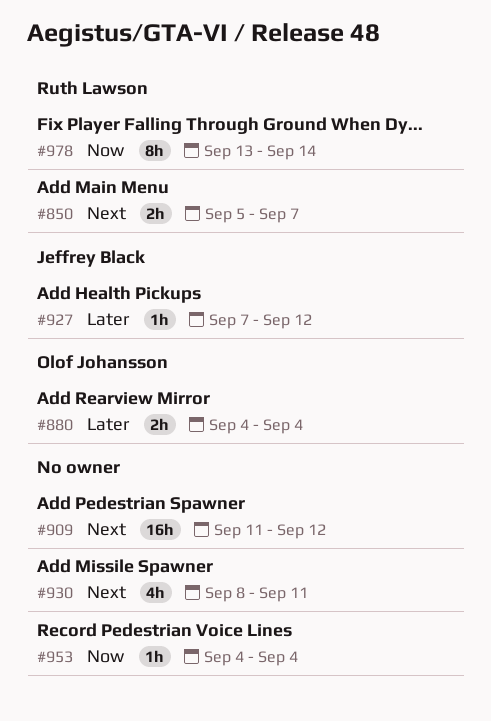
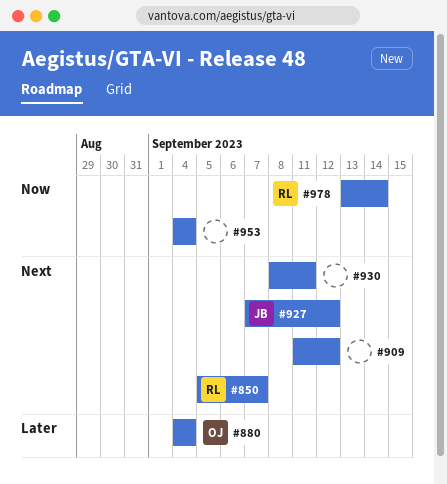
#927, priority: Later -> Next

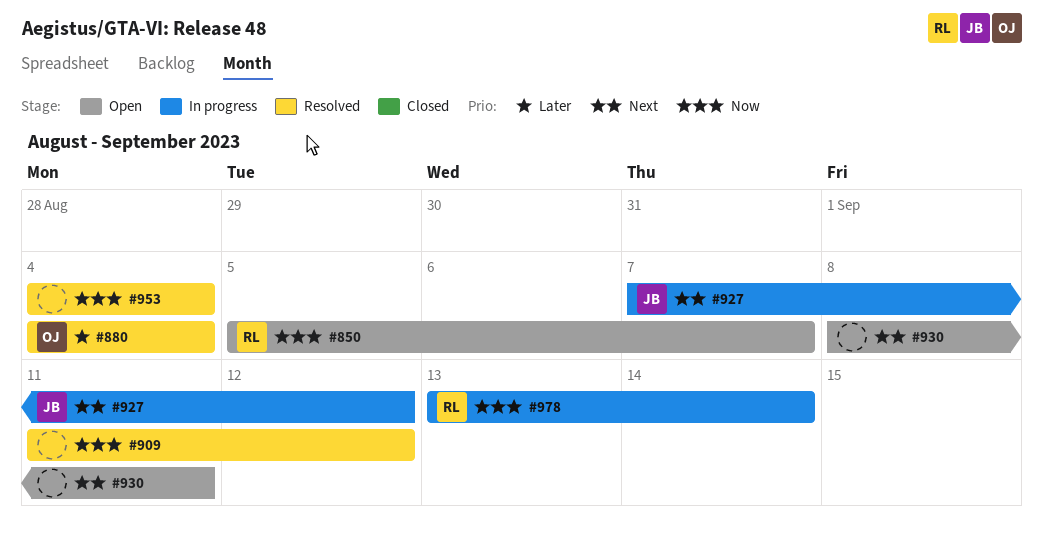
#850, priority: Next -> Now
#909, priority: Next -> Now

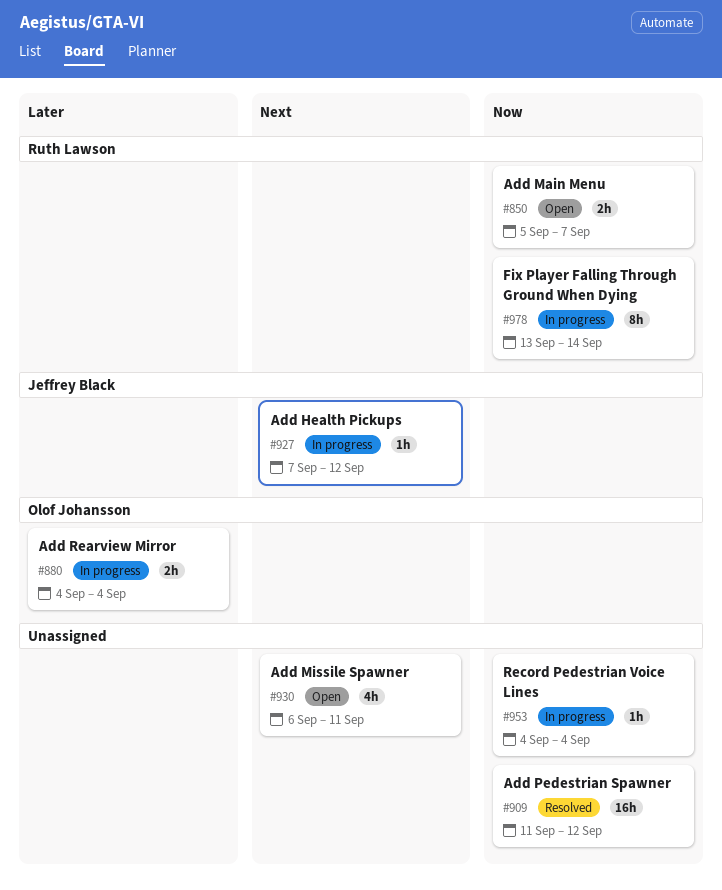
#880, status: Resolved -> In progress
#930, start: Sep 8 -> Sep 6
#953, status: Resolved -> In progress

